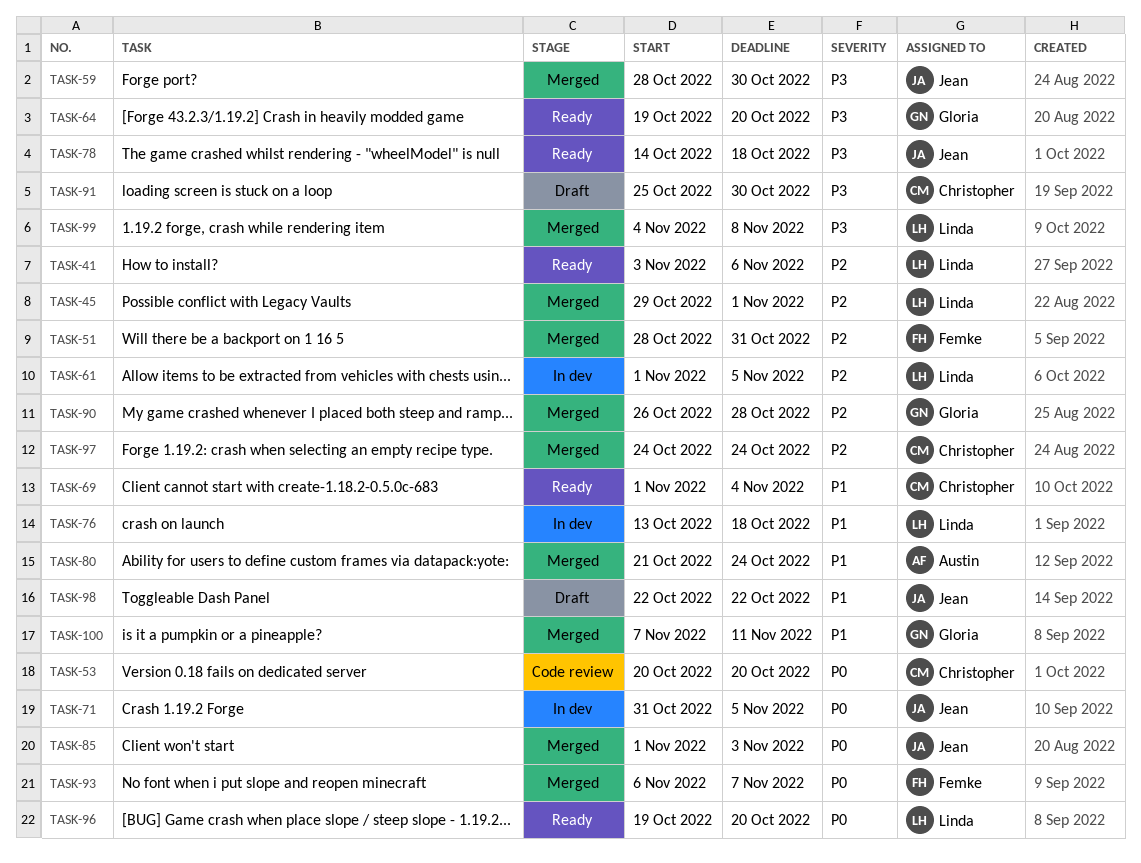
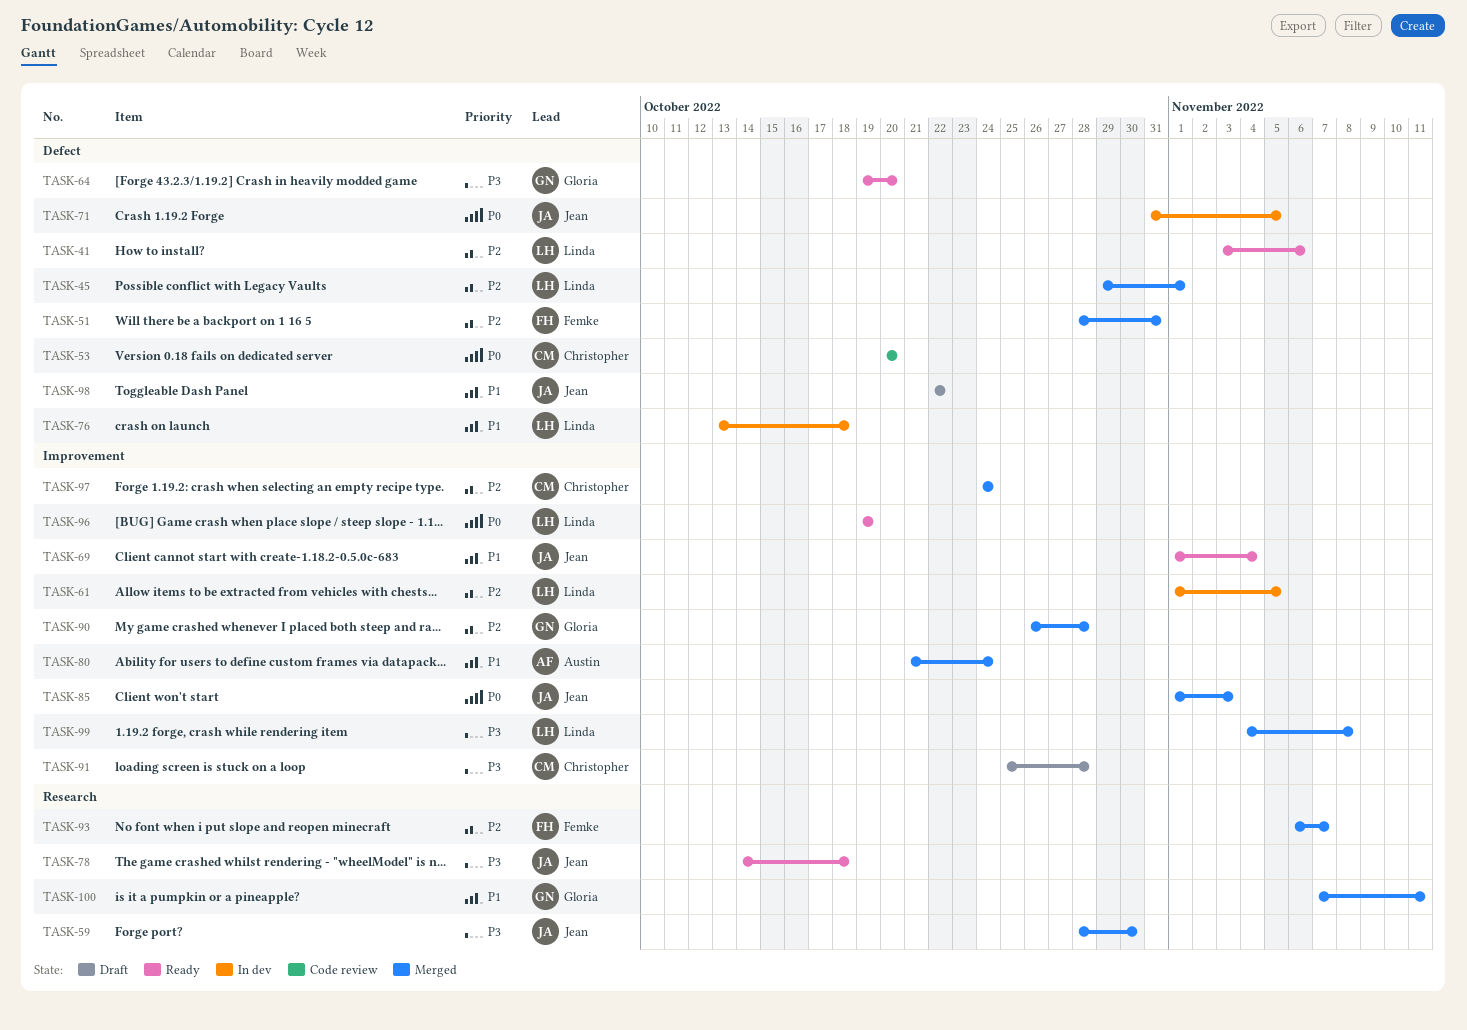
TASK-69, owner: Christopher -> Jean
TASK-91, due: Oct 30 -> Oct 28
TASK-93, priority: P0 -> P2
TASK-96, due: Oct 20 -> Oct 19

